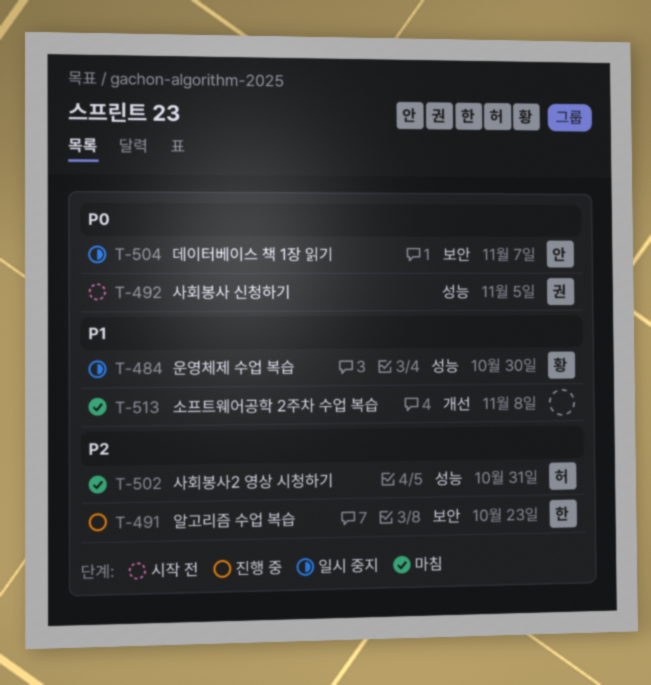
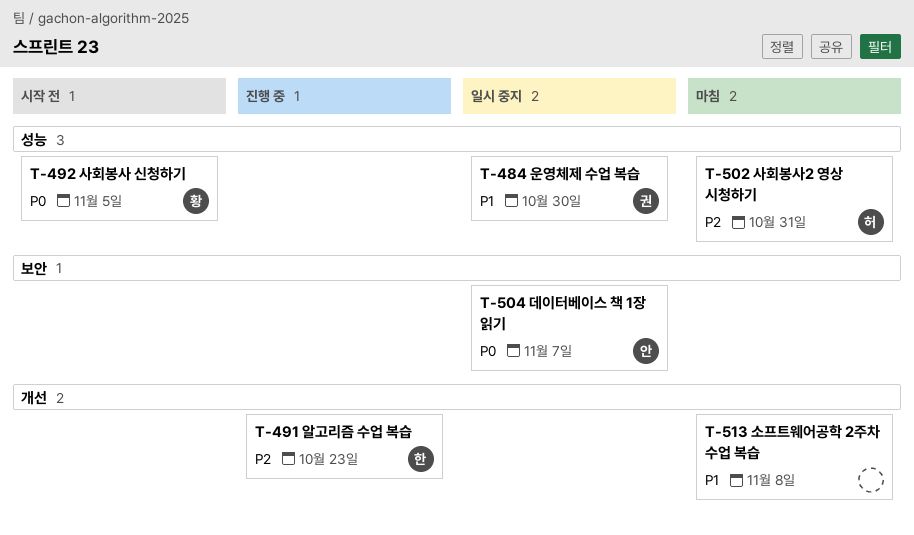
T-484, owner: 황 -> 권
T-491, label: 보안 -> 개선
T-492, owner: 권 -> 황

